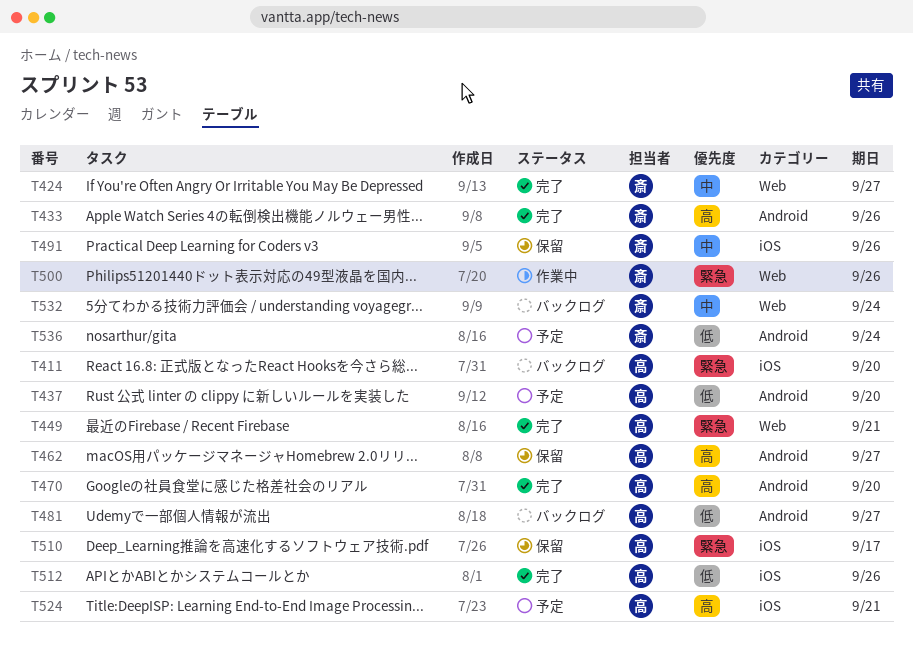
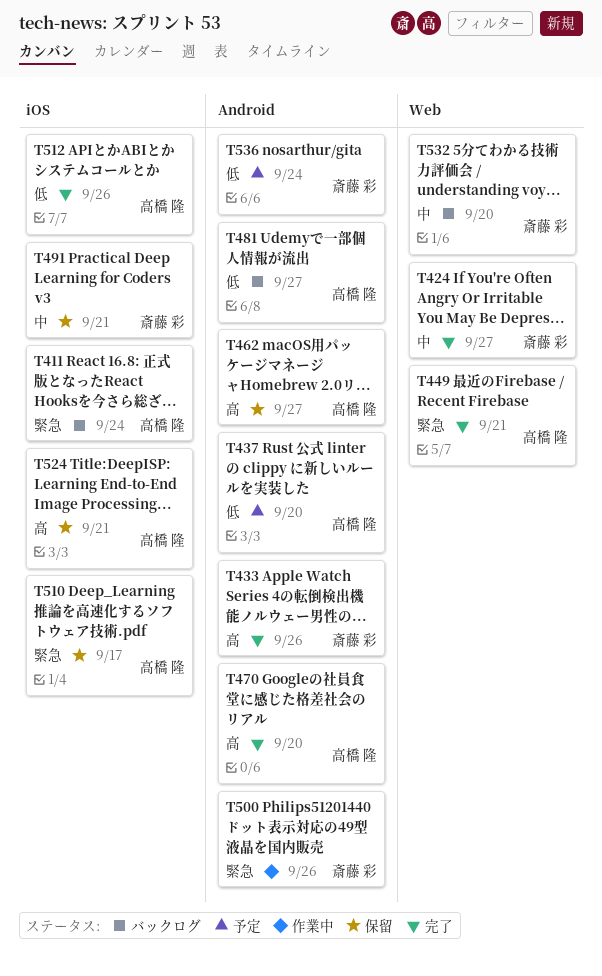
T411, due: Sep 20 -> Sep 24
T491, due: Sep 26 -> Sep 21
T500, label: Web -> Android
T524, status: 予定 -> 保留
T532, due: Sep 24 -> Sep 20

